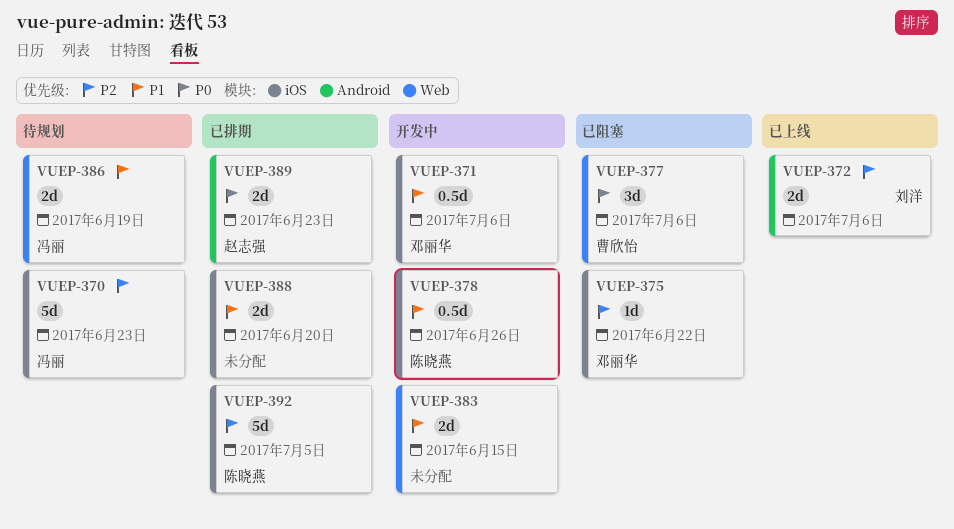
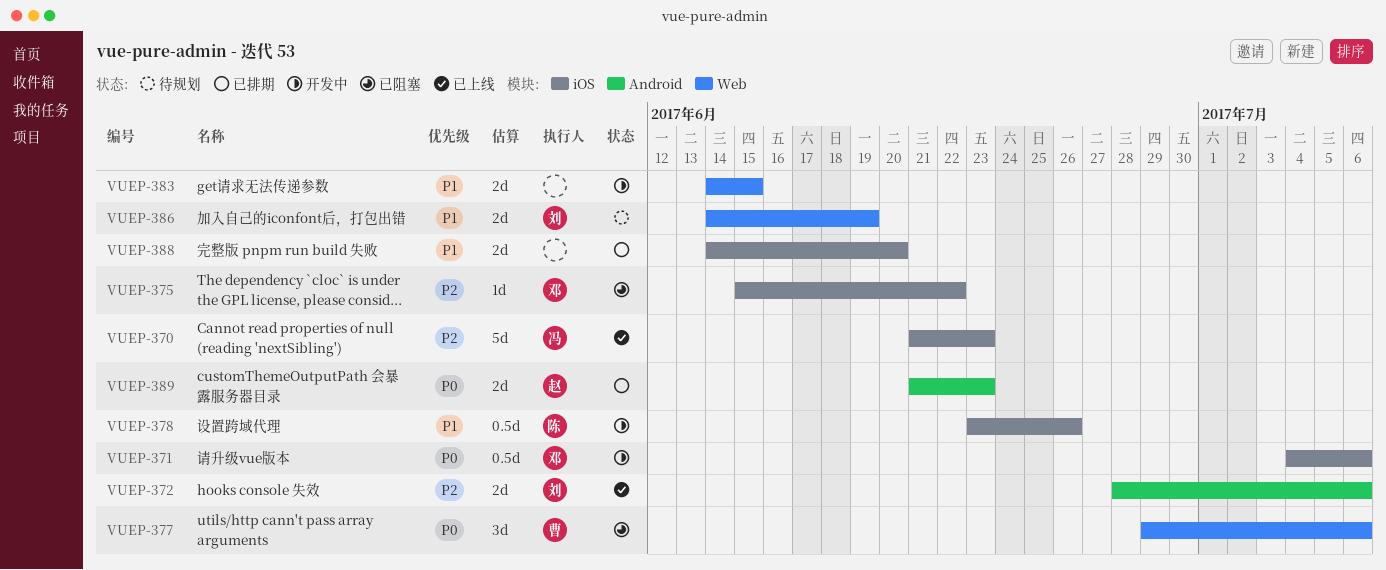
VUEP-370, status: 待规划 -> 已上线
VUEP-371, priority: P1 -> P0
VUEP-386, owner: 冯丽 -> 刘洋
VUEP-392: present -> none

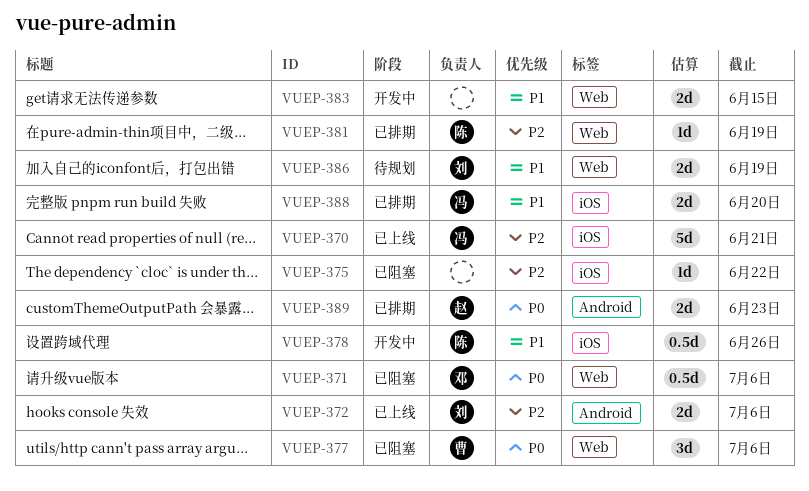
VUEP-370, due: Jun 23 -> Jun 21
VUEP-371, status: 开发中 -> 已阻塞
VUEP-371, label: iOS -> Web
VUEP-375, owner: 邓 -> none
VUEP-381: none -> present
VUEP-388, owner: none -> 冯

